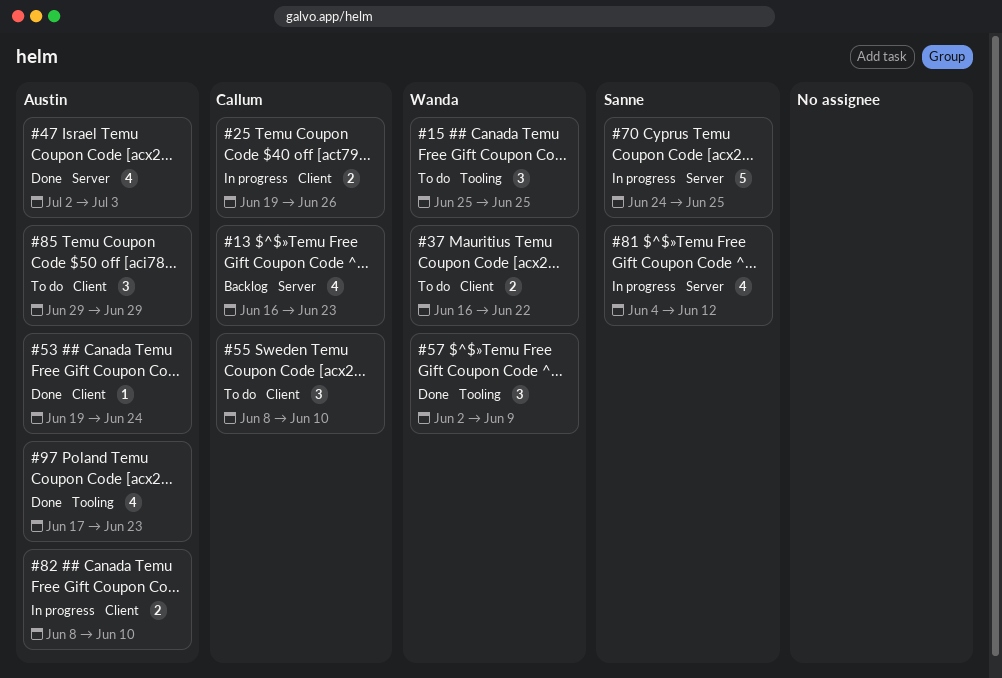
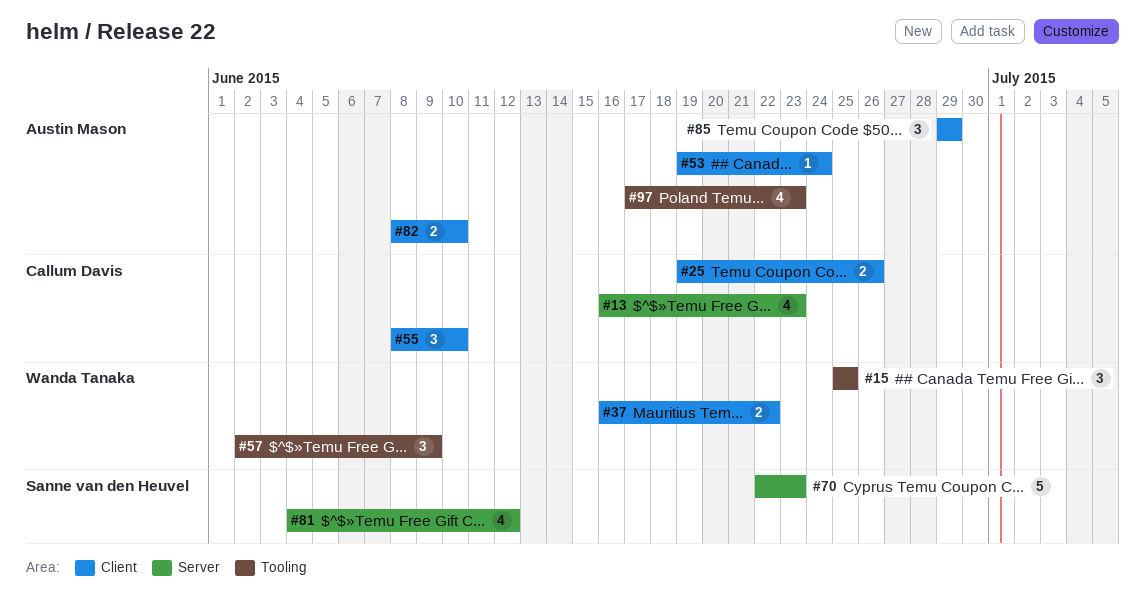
#47: present -> none
#70, start: Jun 24 -> Jun 22
#70, due: Jun 25 -> Jun 23

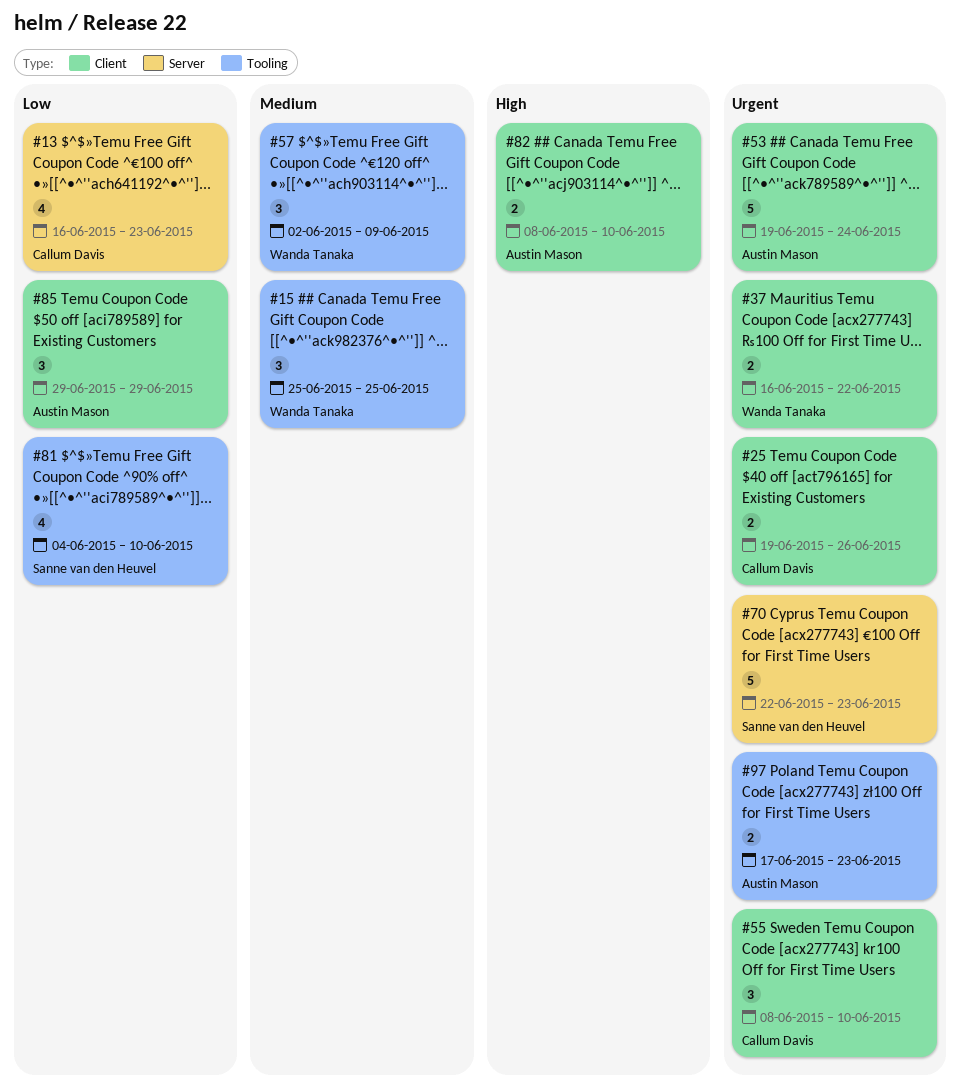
#53, estimate: 1 -> 5
#81, label: Server -> Tooling
#81, due: Jun 12 -> Jun 10
#97, estimate: 4 -> 2

